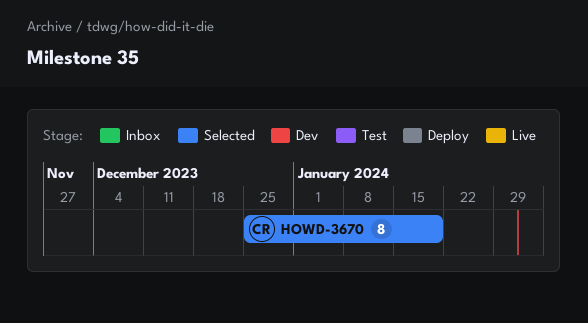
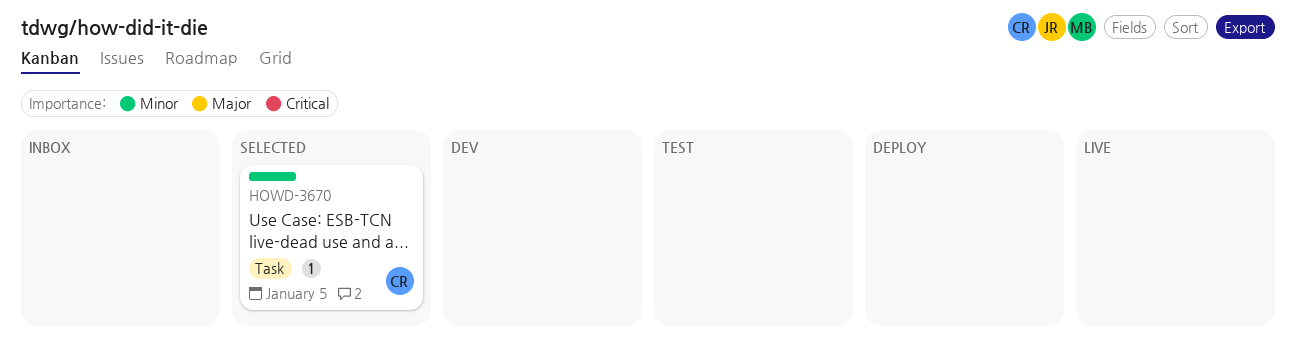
HOWD-3670, estimate: 8 -> 1
HOWD-3670, due: Jan 19 -> Jan 5

